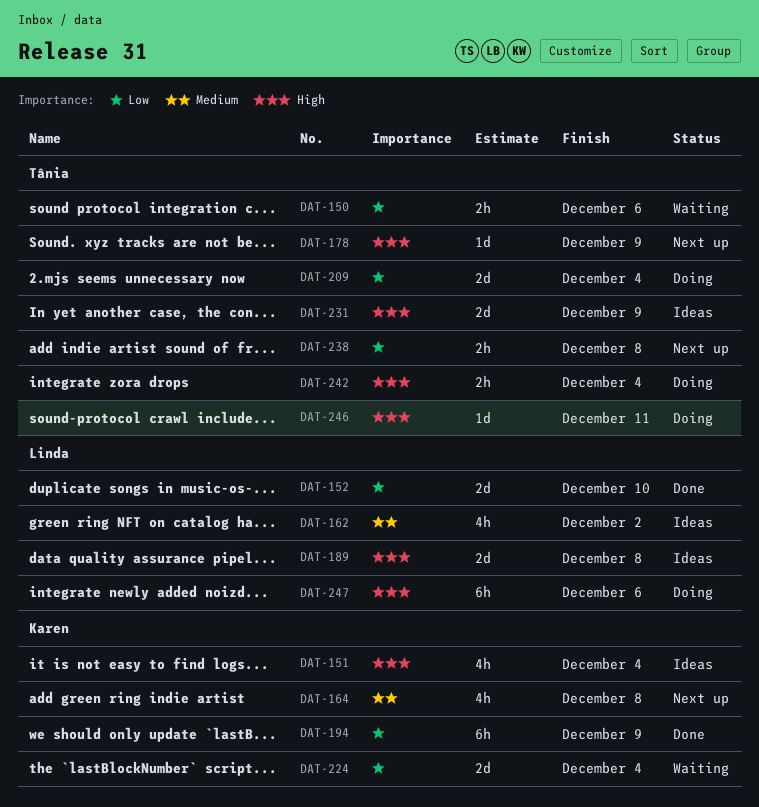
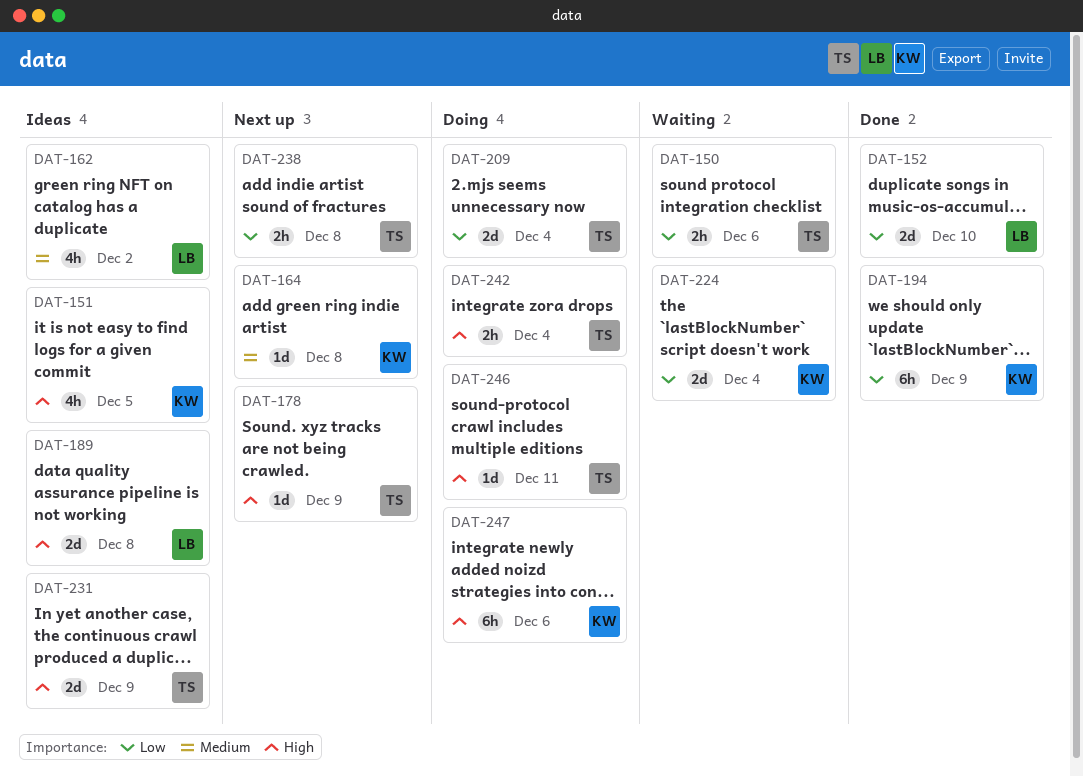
DAT-151, due: Dec 4 -> Dec 5
DAT-164, estimate: 4h -> 1d
DAT-247, owner: Linda -> Karen

